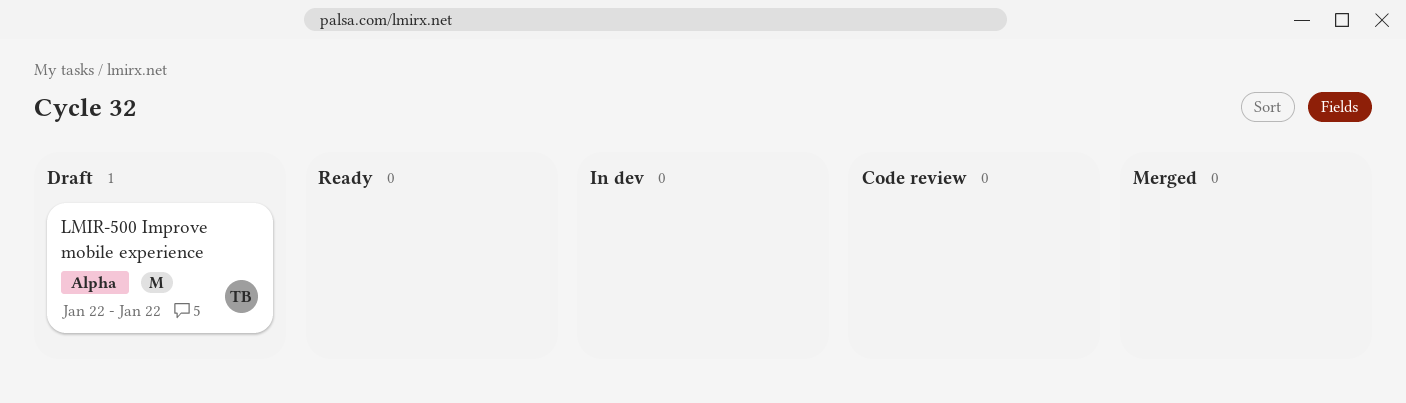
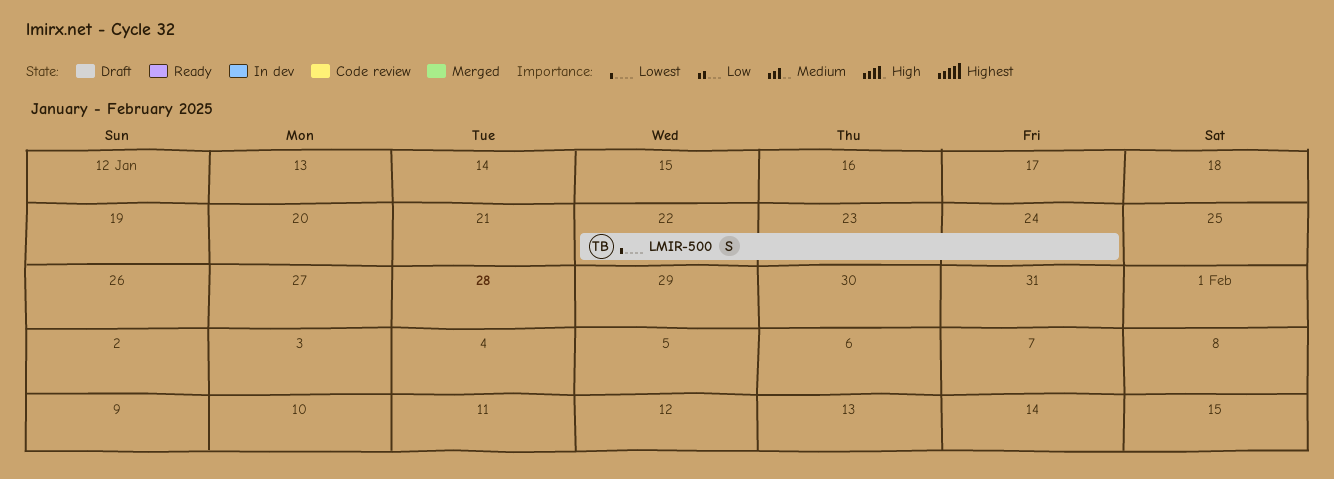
LMIR-500, estimate: M -> S
LMIR-500, due: Jan 22 -> Jan 24

